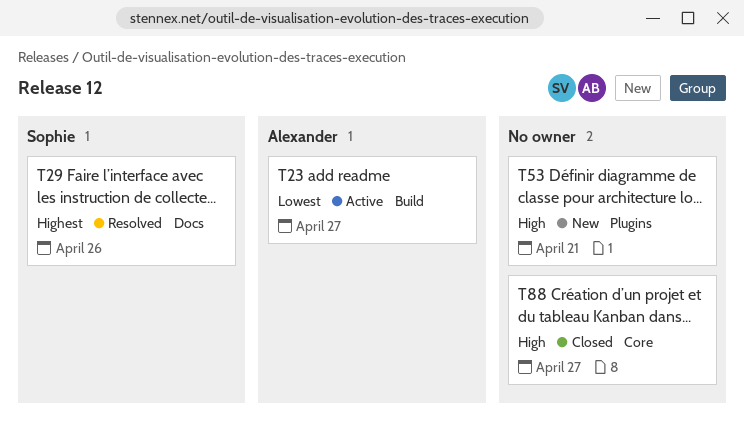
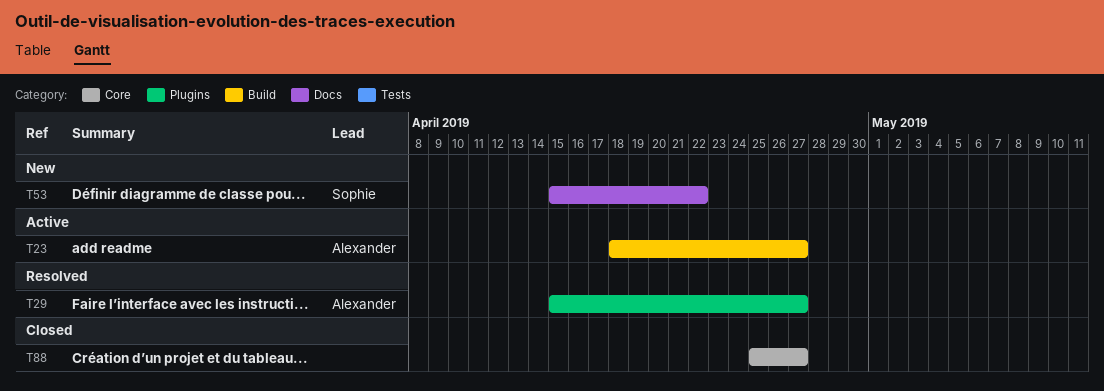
T29, owner: Sophie -> Alexander
T29, label: Docs -> Plugins
T29, due: Apr 26 -> Apr 27
T53, owner: none -> Sophie
T53, label: Plugins -> Docs
T53, due: Apr 21 -> Apr 22

